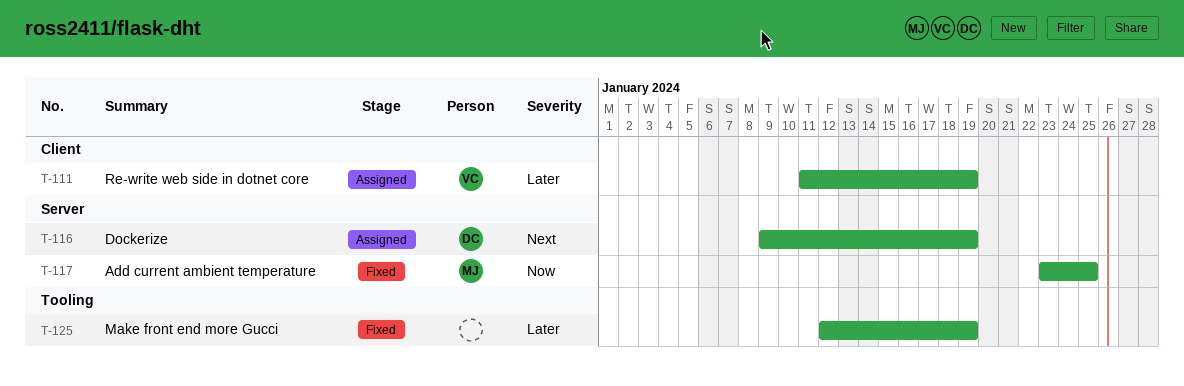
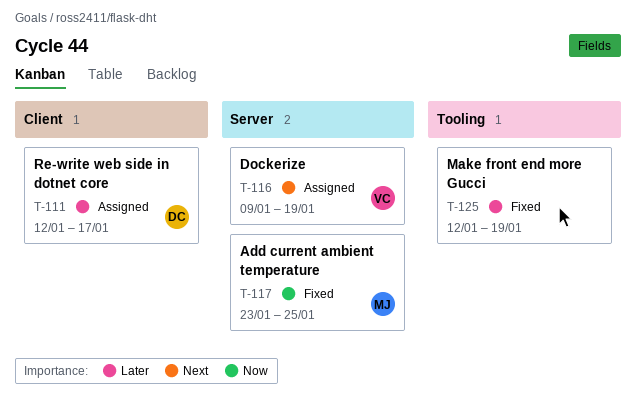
T-111, owner: VC -> DC
T-111, start: Jan 11 -> Jan 12
T-111, due: Jan 19 -> Jan 17
T-116, owner: DC -> VC

